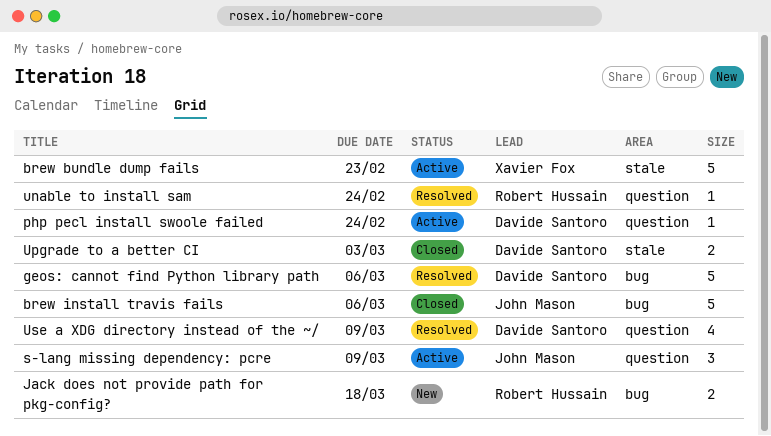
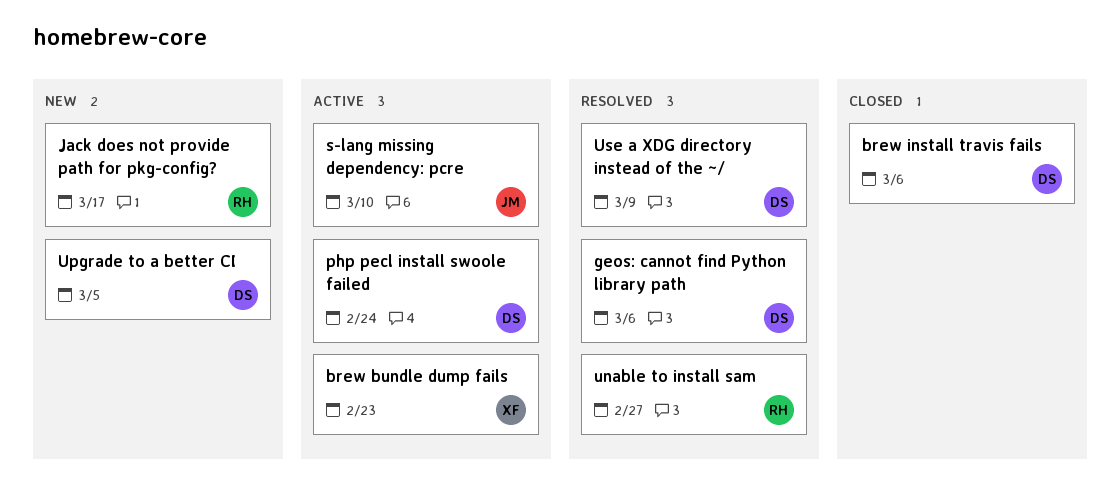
brew install travis fails, owner: John Mason -> Davide Santoro
Jack does not provide path for pkg-config?, due: Mar 18 -> Mar 17
s-lang missing dependency: pcre, due: Mar 9 -> Mar 10
unable to install sam, due: Feb 24 -> Feb 27
Upgrade to a better CI, status: Closed -> New
Upgrade to a better CI, due: Mar 3 -> Mar 5

